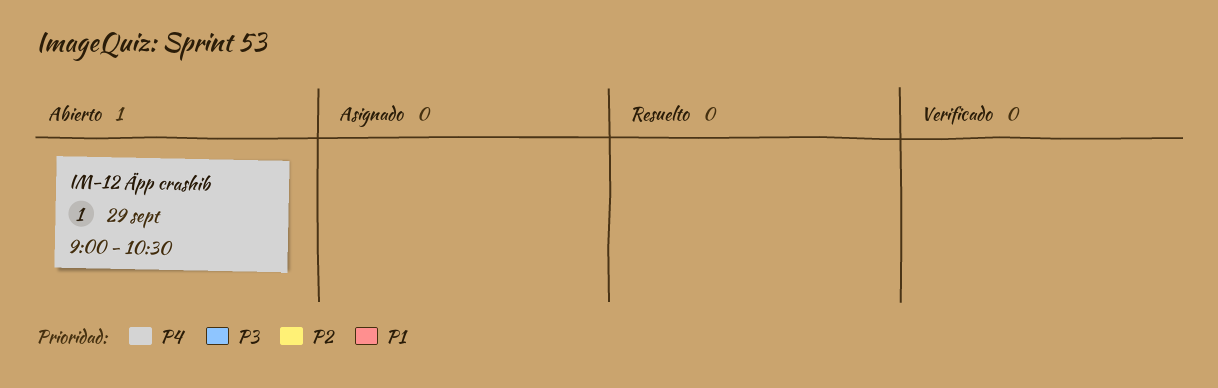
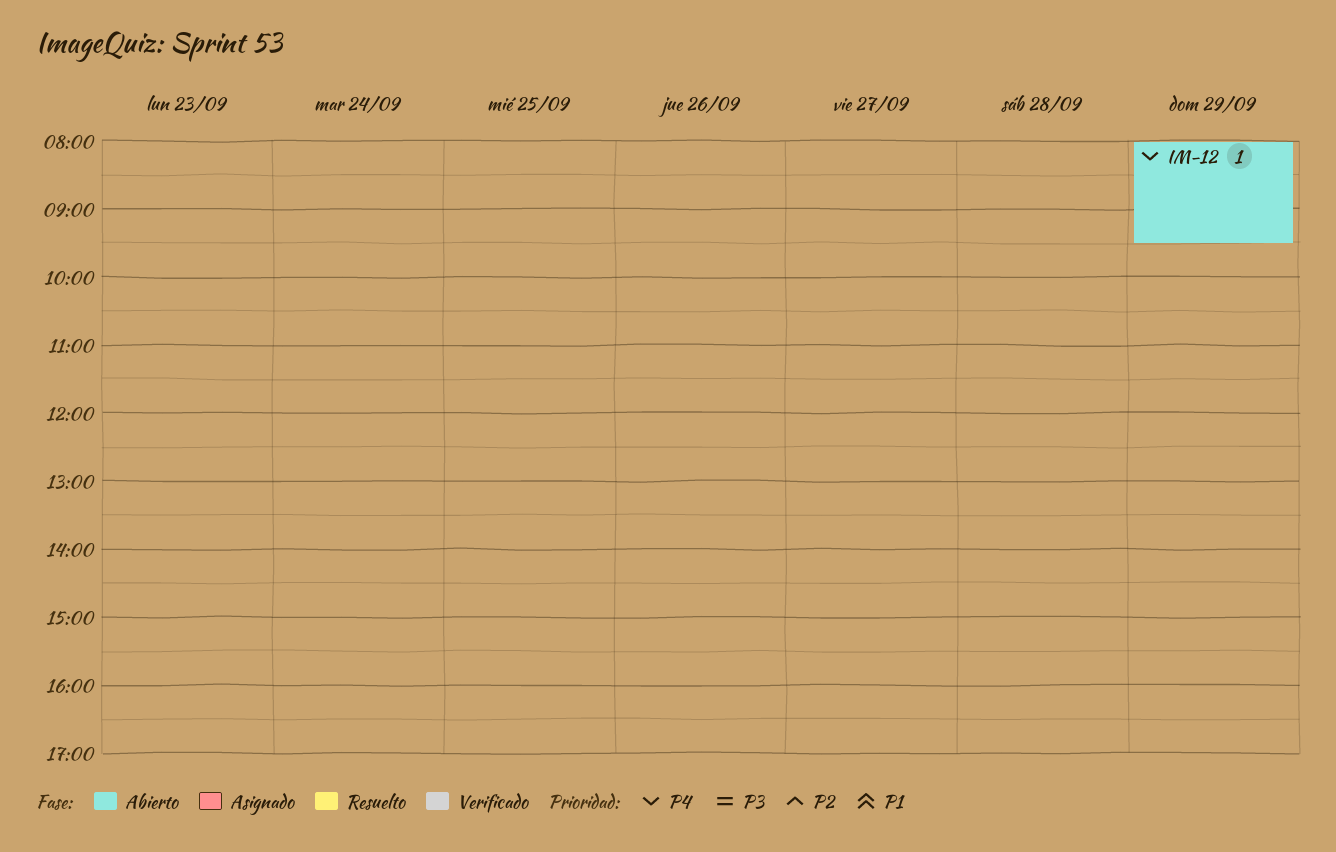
IM-12, begins: 09:00 -> 08:00
IM-12, ends: 10:30 -> 09:30

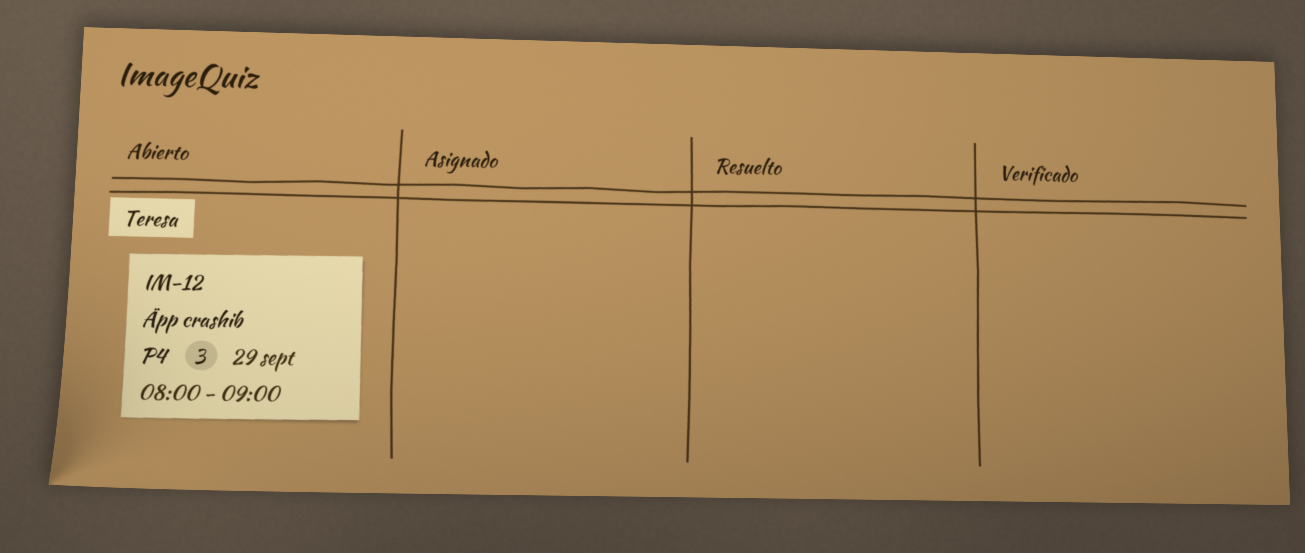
IM-12, estimate: 1 -> 3
IM-12, ends: 09:30 -> 09:00

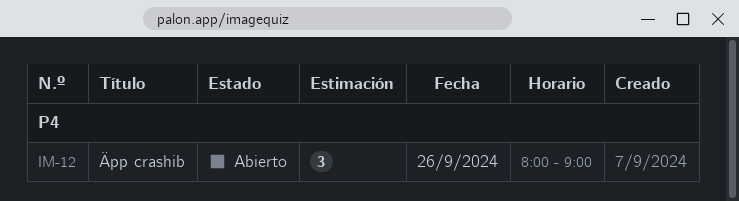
IM-12, day: Sep 29 -> Sep 26

